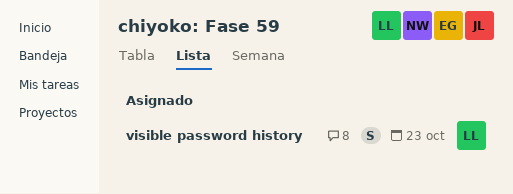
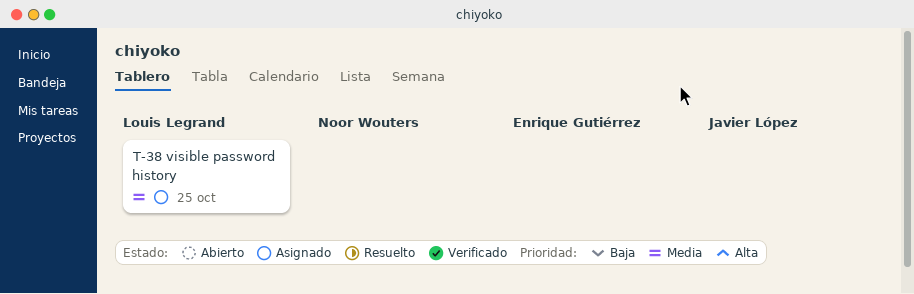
visible password history, due: Oct 23 -> Oct 25

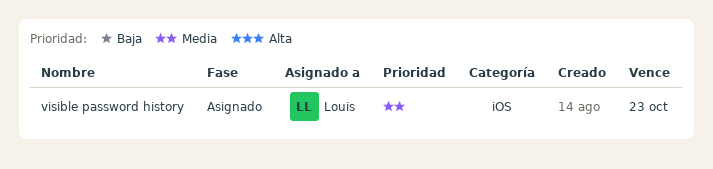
visible password history, due: Oct 25 -> Oct 23

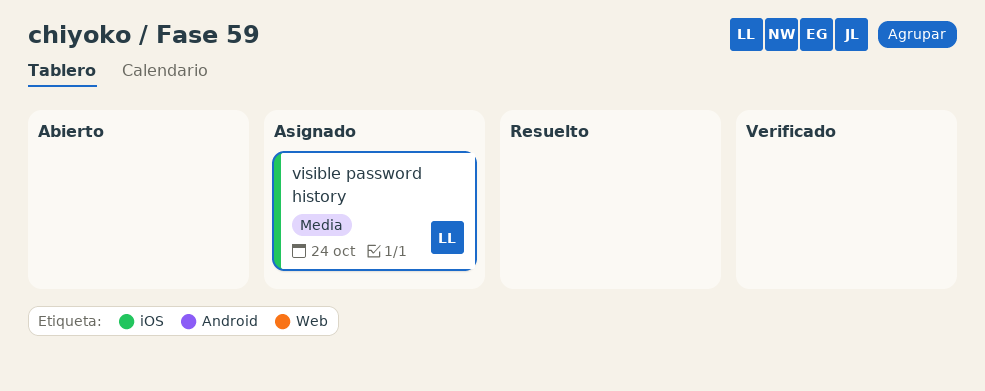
visible password history, due: Oct 23 -> Oct 24

